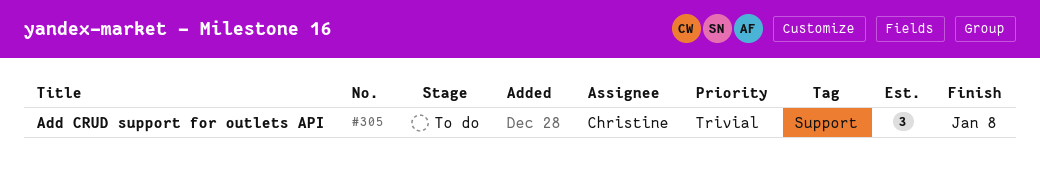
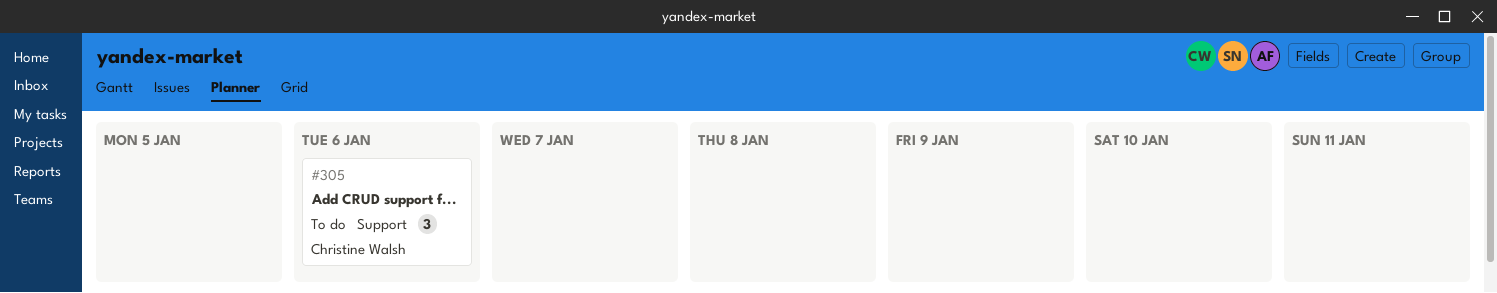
#305, due: Jan 8 -> Jan 6

